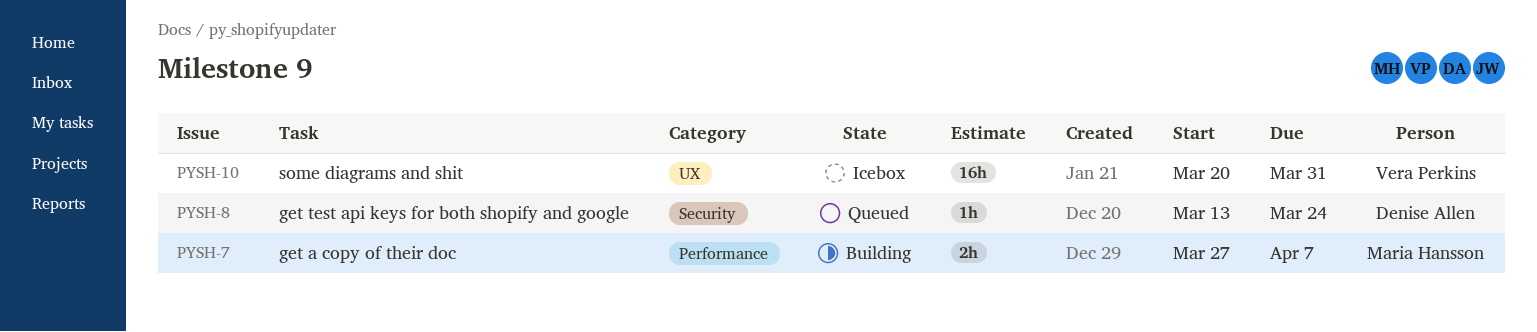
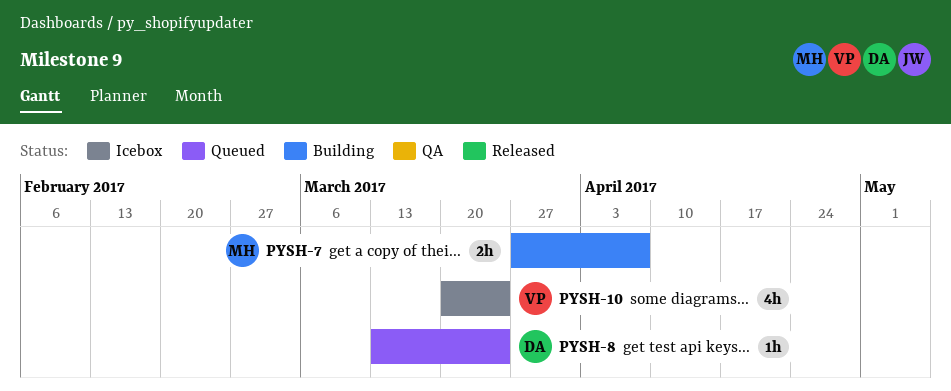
PYSH-10, estimate: 16h -> 4h
PYSH-10, due: Mar 31 -> Mar 24

